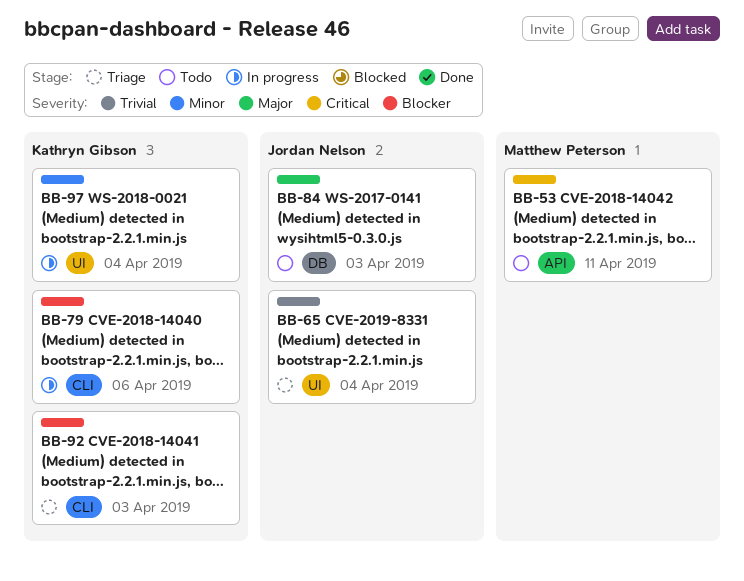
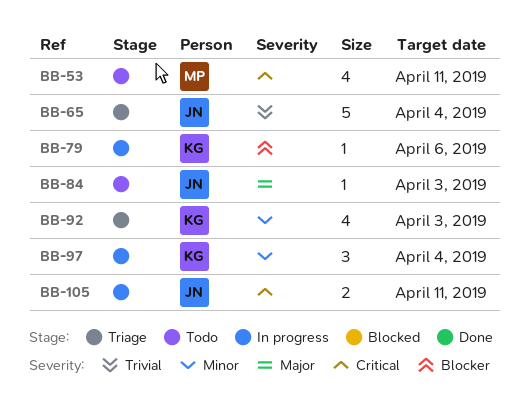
BB-92, priority: Blocker -> Minor
BB-105: none -> present

